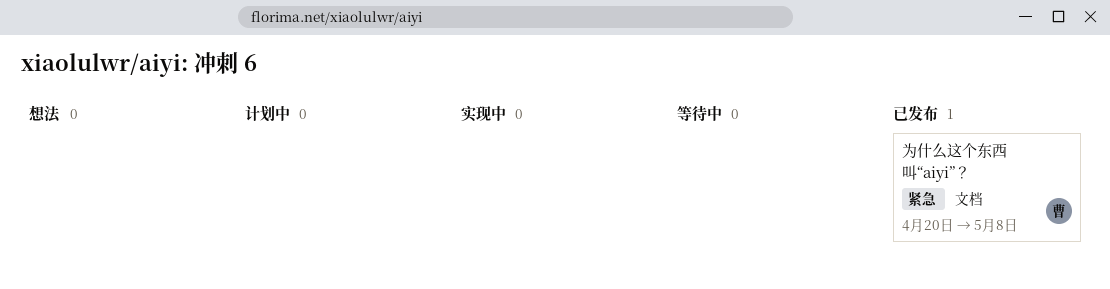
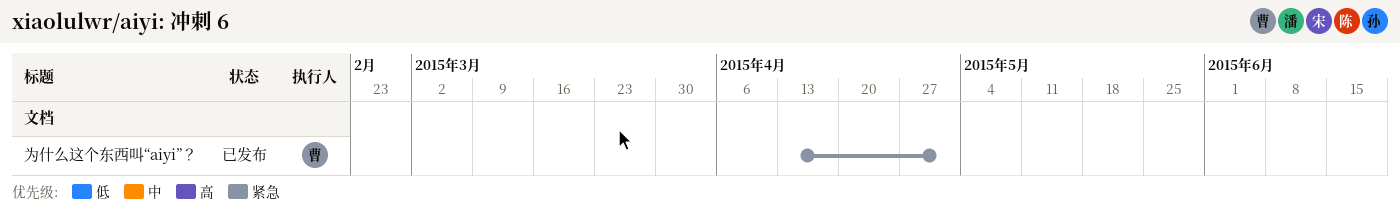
为什么这个东西叫“aiyi”？, start: Apr 20 -> Apr 13
为什么这个东西叫“aiyi”？, due: May 8 -> May 1

